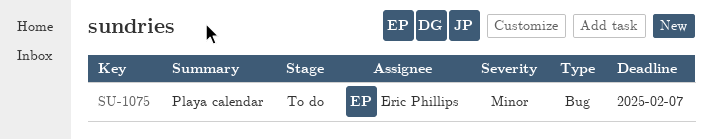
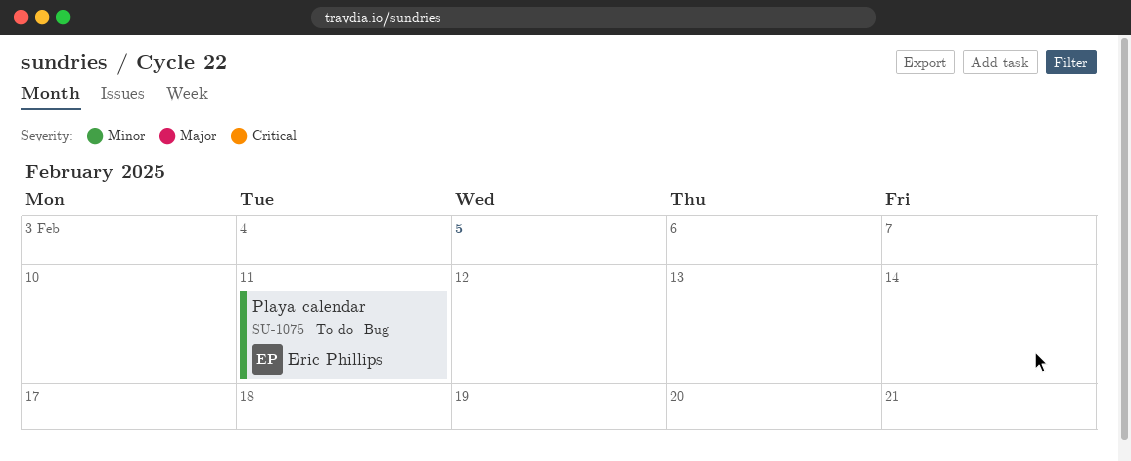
SU-1075, due: Feb 7 -> Feb 11

